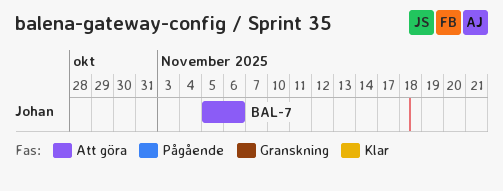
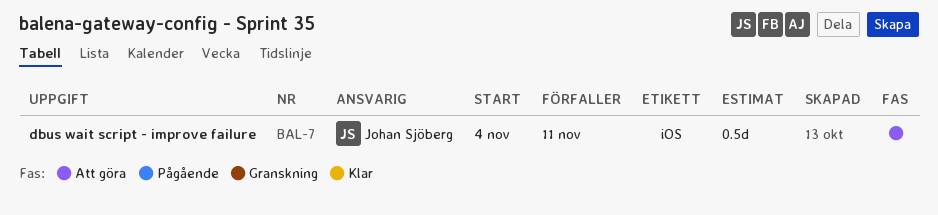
BAL-7, start: Nov 5 -> Nov 4
BAL-7, due: Nov 6 -> Nov 11

